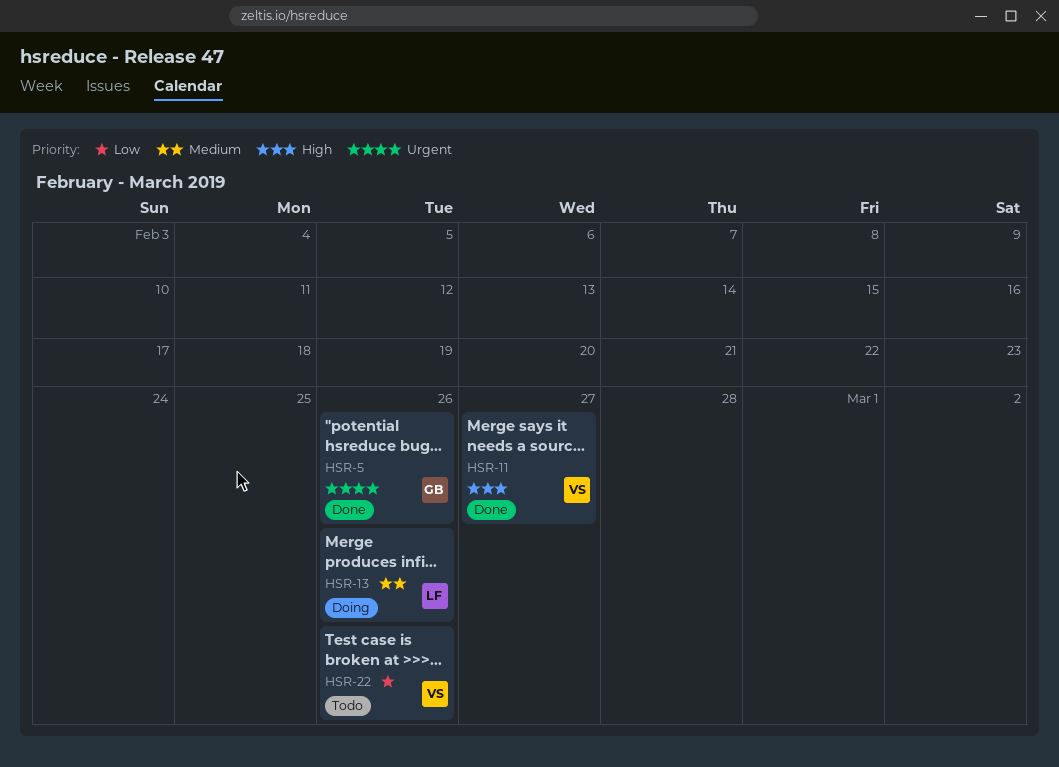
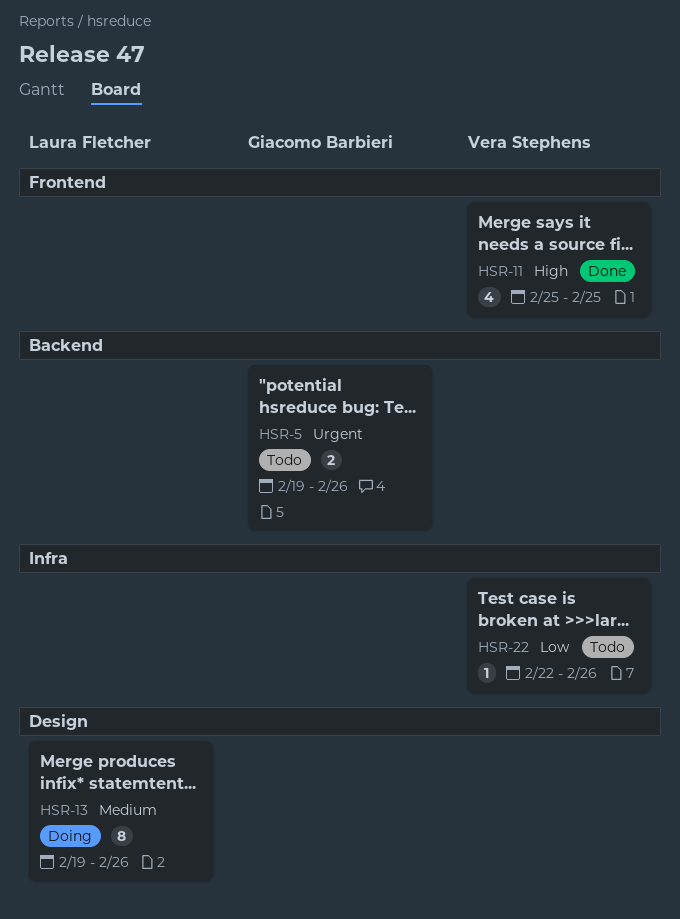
HSR-5, status: Done -> Todo
HSR-11, due: Feb 27 -> Feb 25

